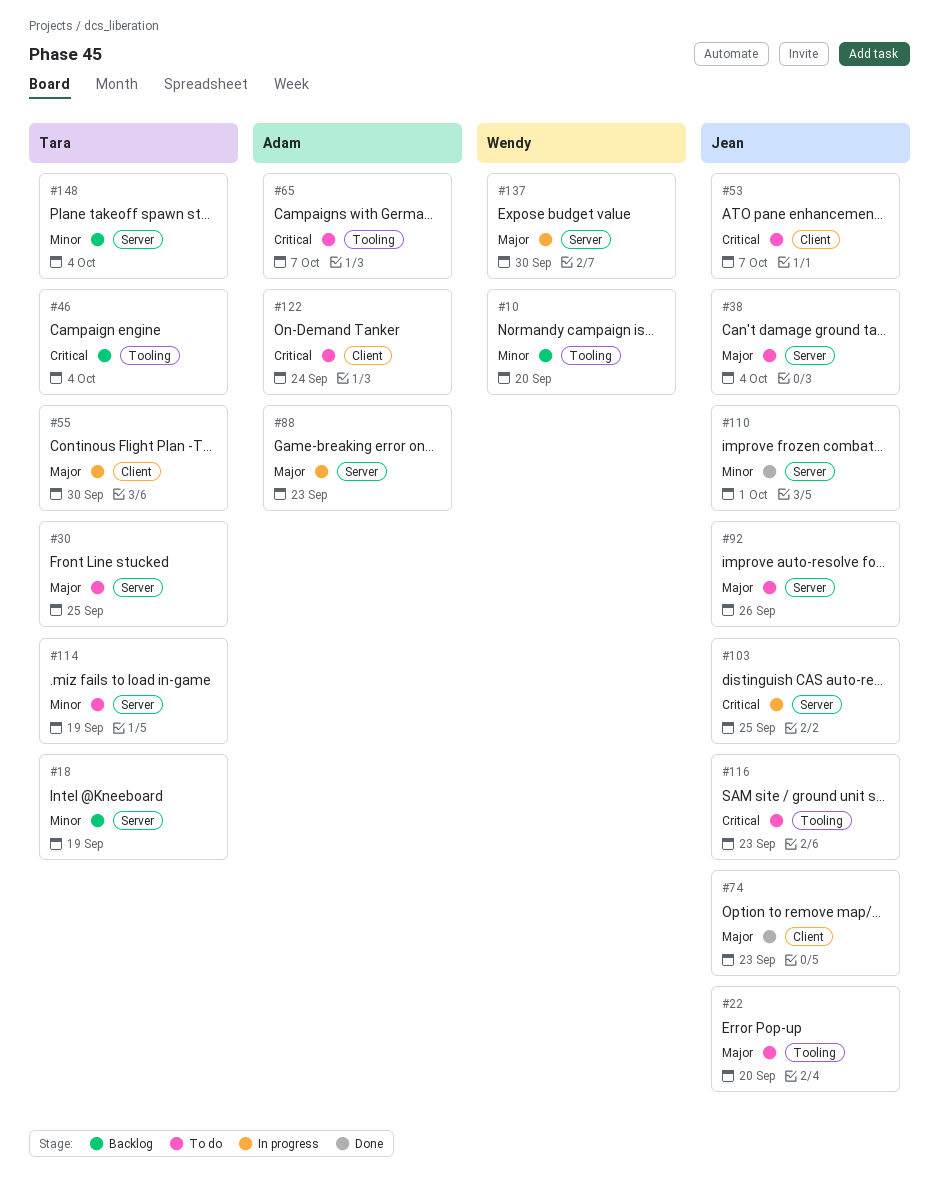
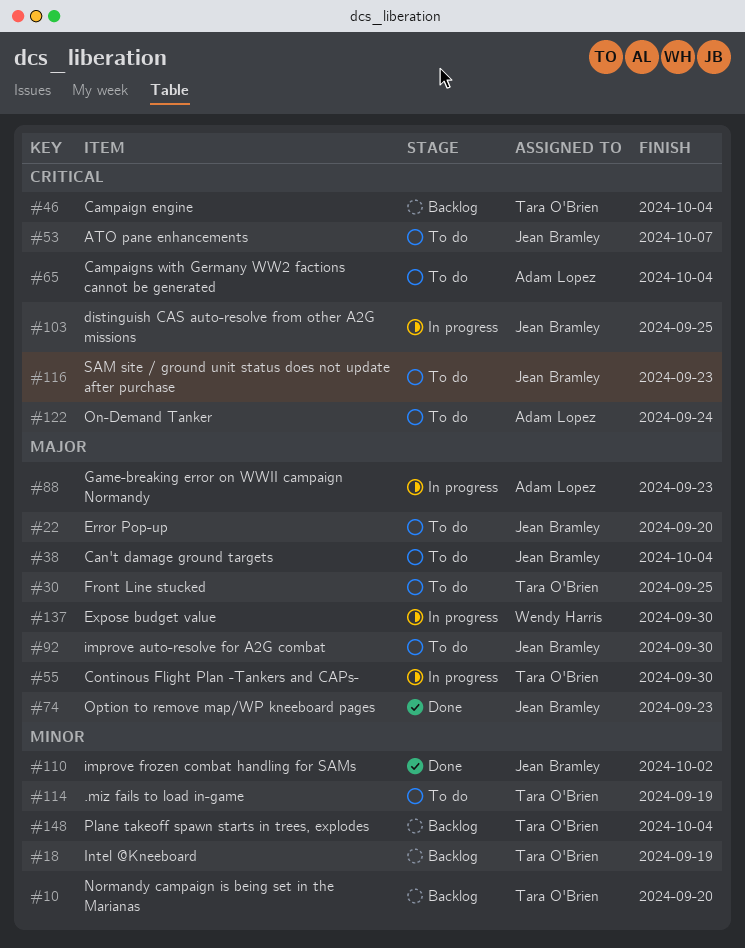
#10, owner: Wendy Harris -> Tara O'Brien
#65, due: Oct 7 -> Oct 4
#92, due: Sep 26 -> Sep 30
#110, due: Oct 1 -> Oct 2

